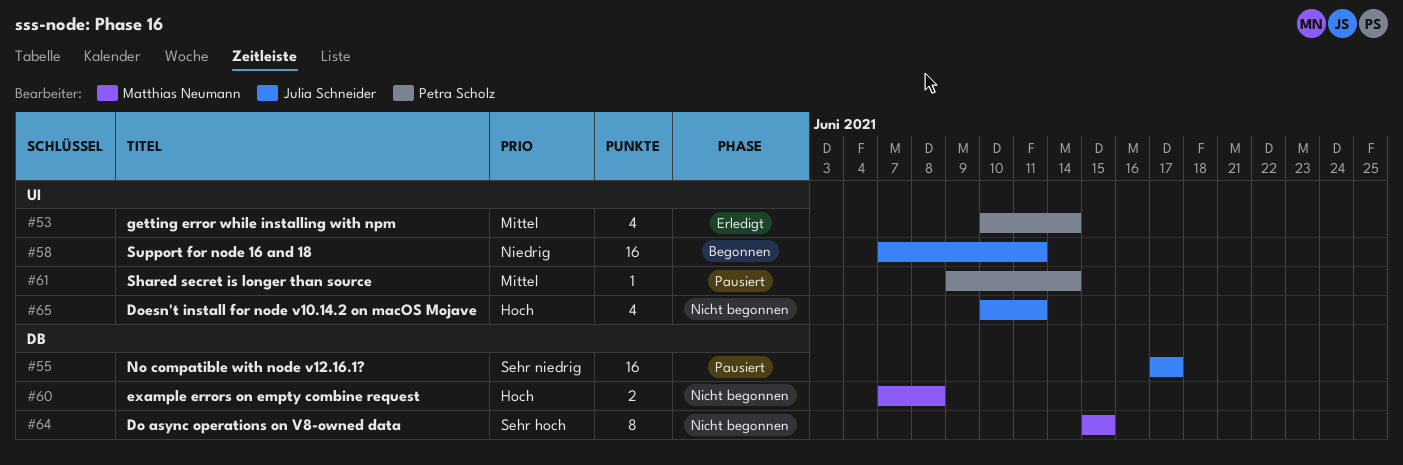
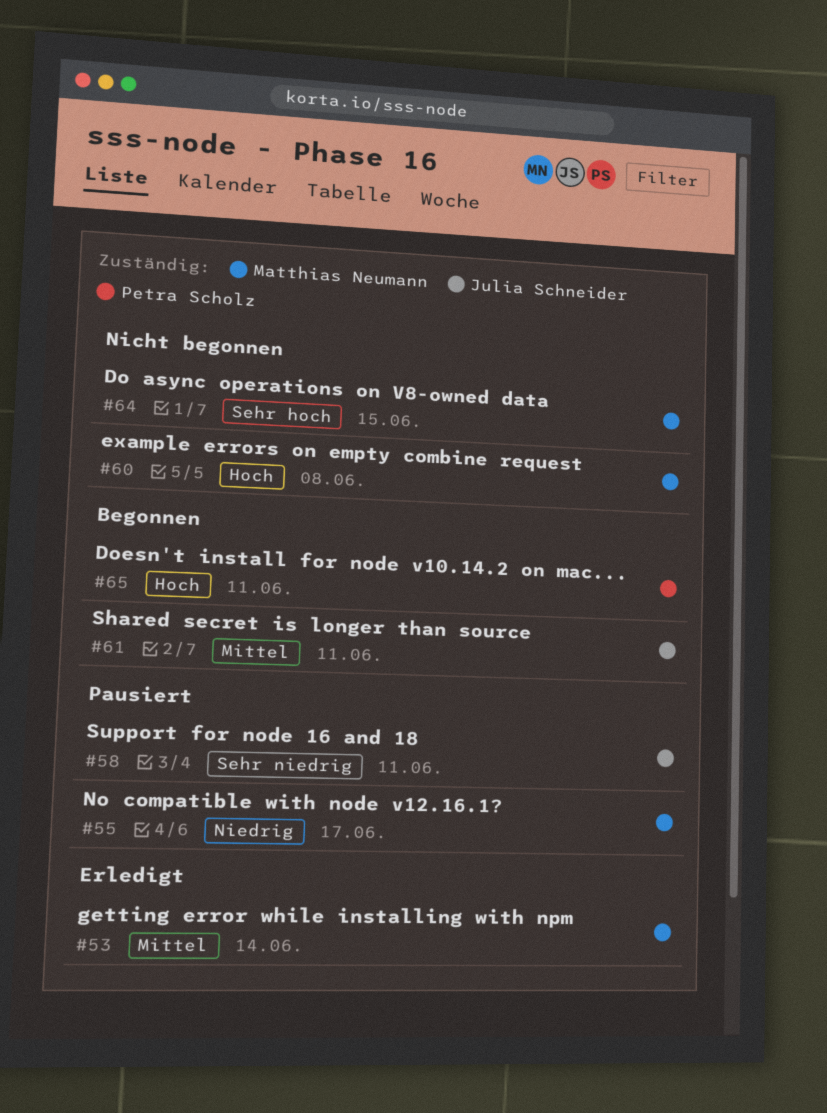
#53, owner: Petra Scholz -> Matthias Neumann
#55, owner: Julia Schneider -> Matthias Neumann
#55, priority: Sehr niedrig -> Niedrig
#58, status: Begonnen -> Pausiert
#58, priority: Niedrig -> Sehr niedrig
#61, status: Pausiert -> Begonnen
#61, owner: Petra Scholz -> Julia Schneider
#61, due: Jun 14 -> Jun 11
#65, status: Nicht begonnen -> Begonnen
#65, owner: Julia Schneider -> Petra Scholz

